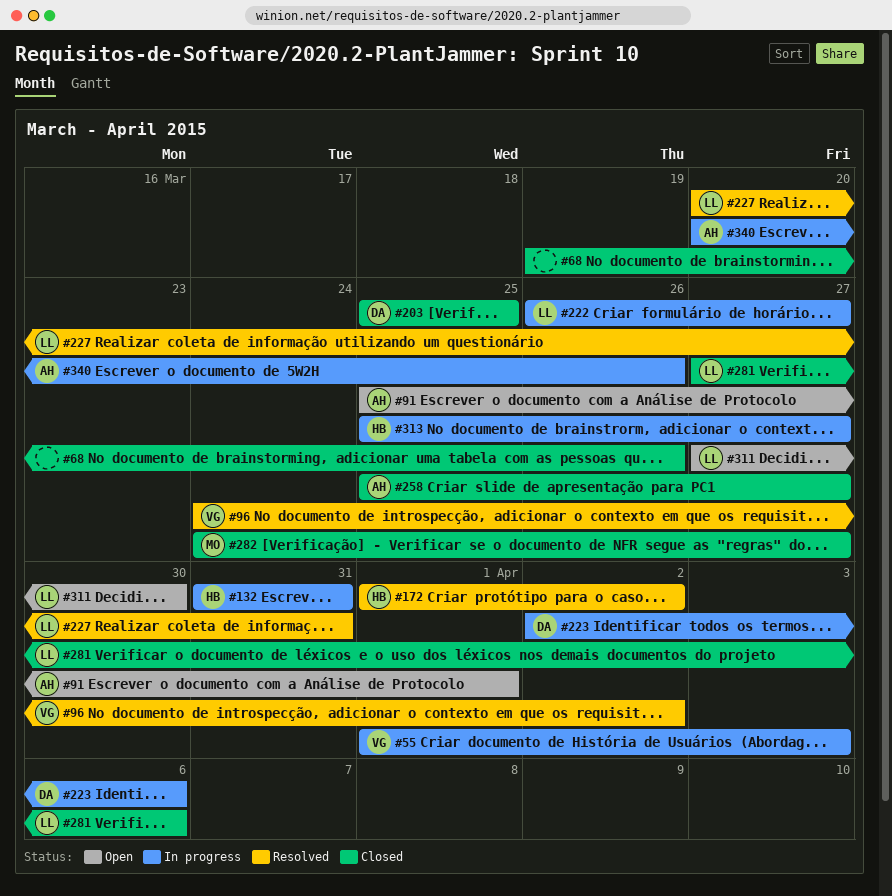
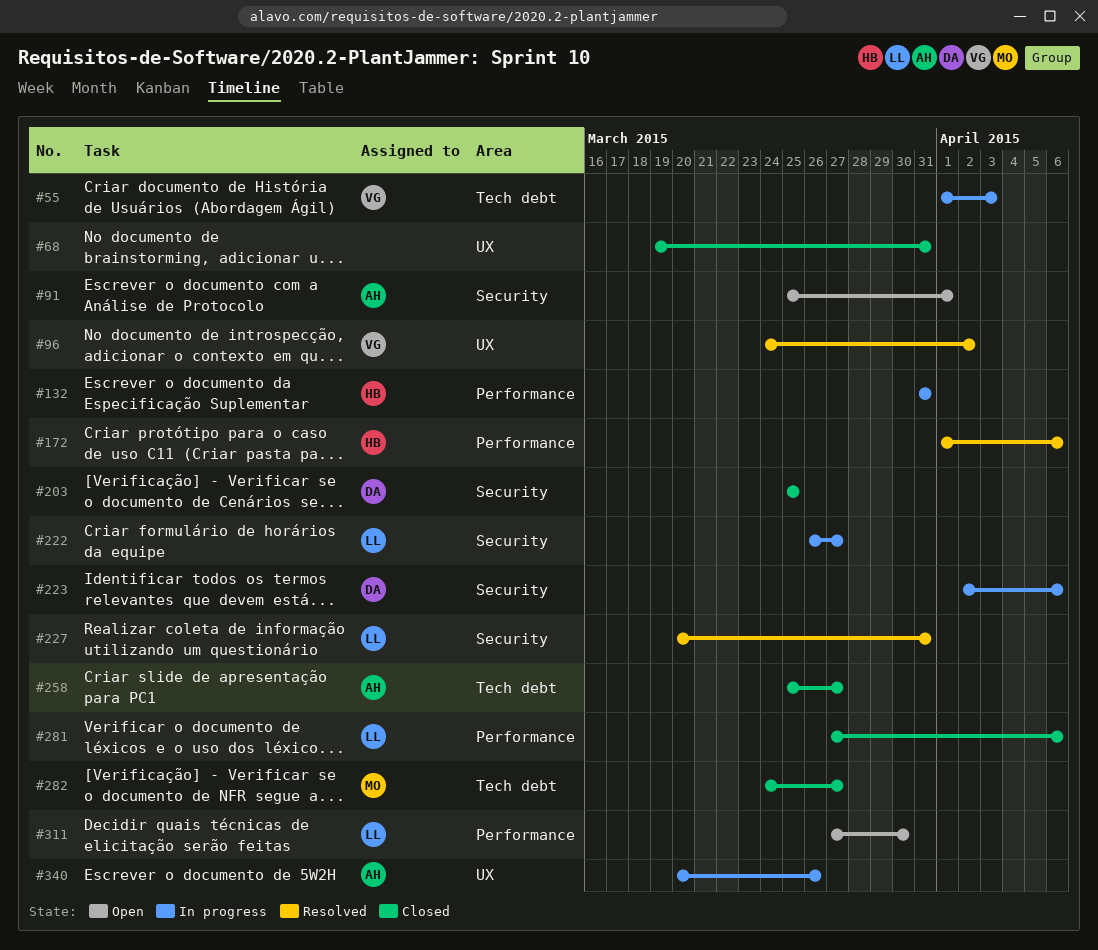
#68, due: Mar 26 -> Mar 31
#172, due: Apr 2 -> Apr 6
#313: present -> none

